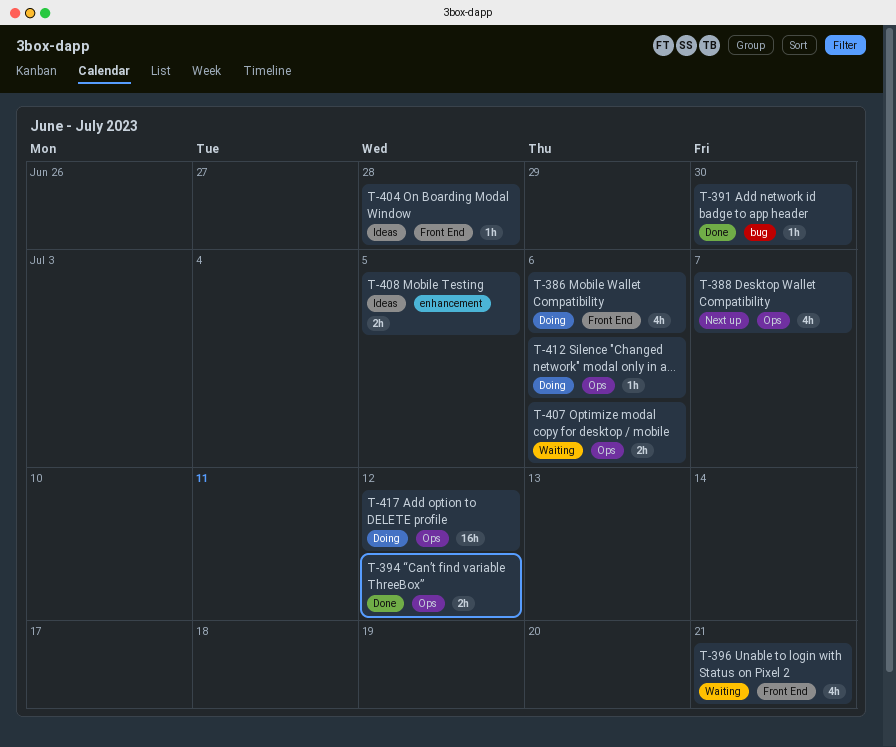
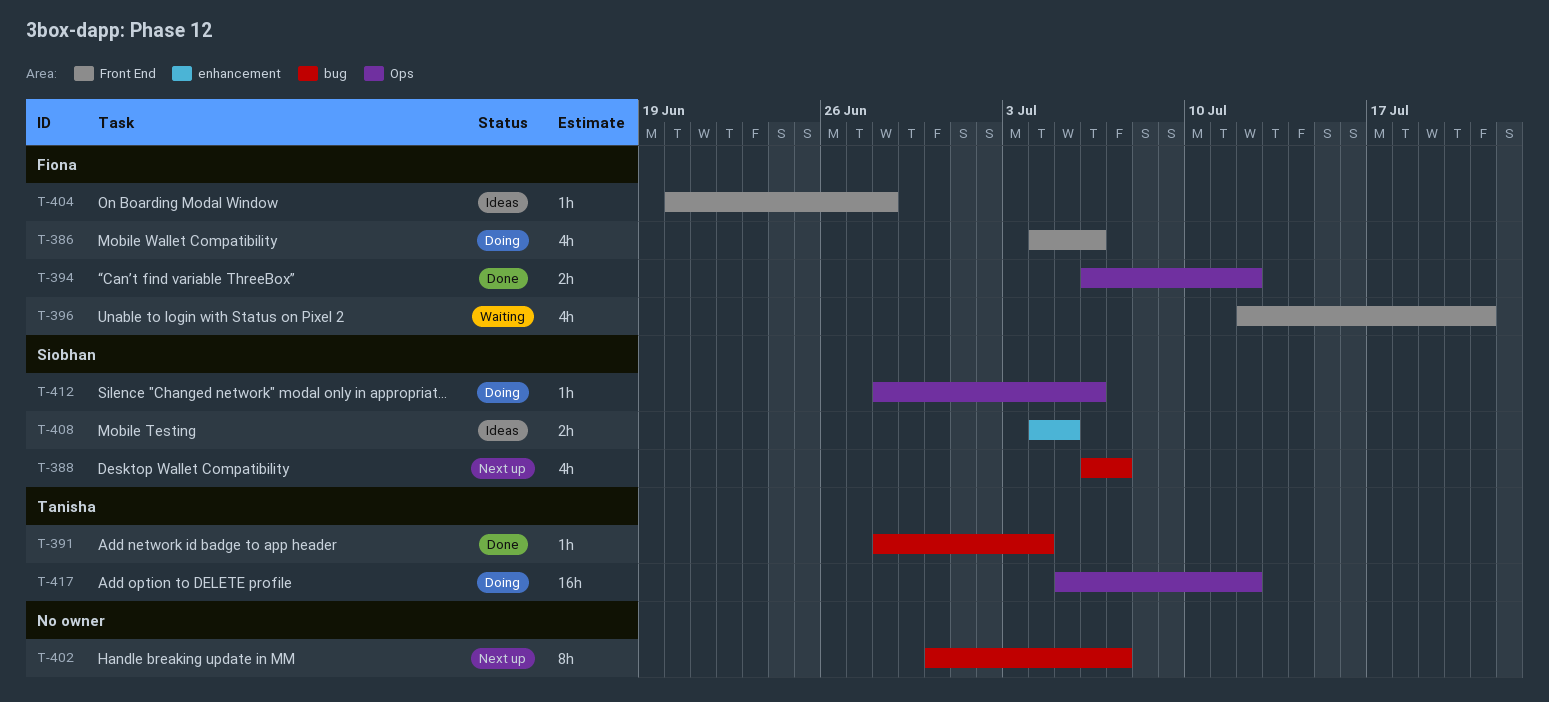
T-388, label: Ops -> bug
T-391, due: Jun 30 -> Jul 4
T-402: none -> present
T-407: present -> none

